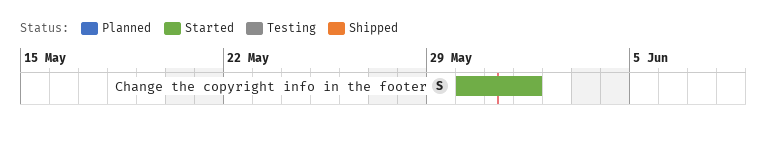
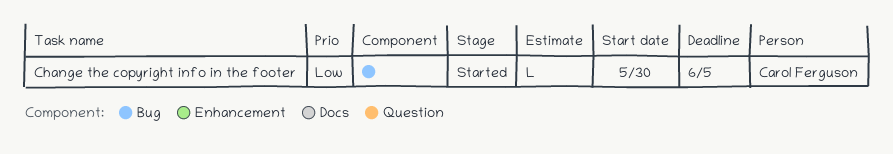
Change the copyright info in the footer, estimate: S -> L
Change the copyright info in the footer, due: Jun 1 -> Jun 5

